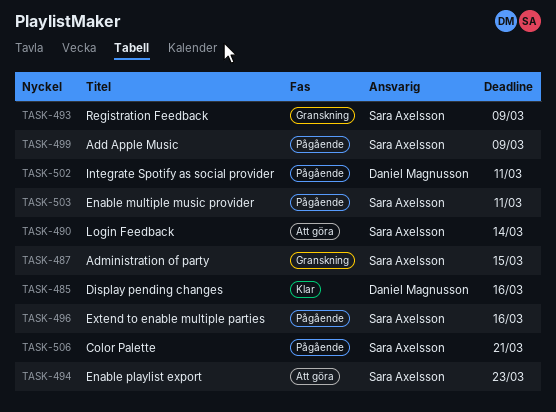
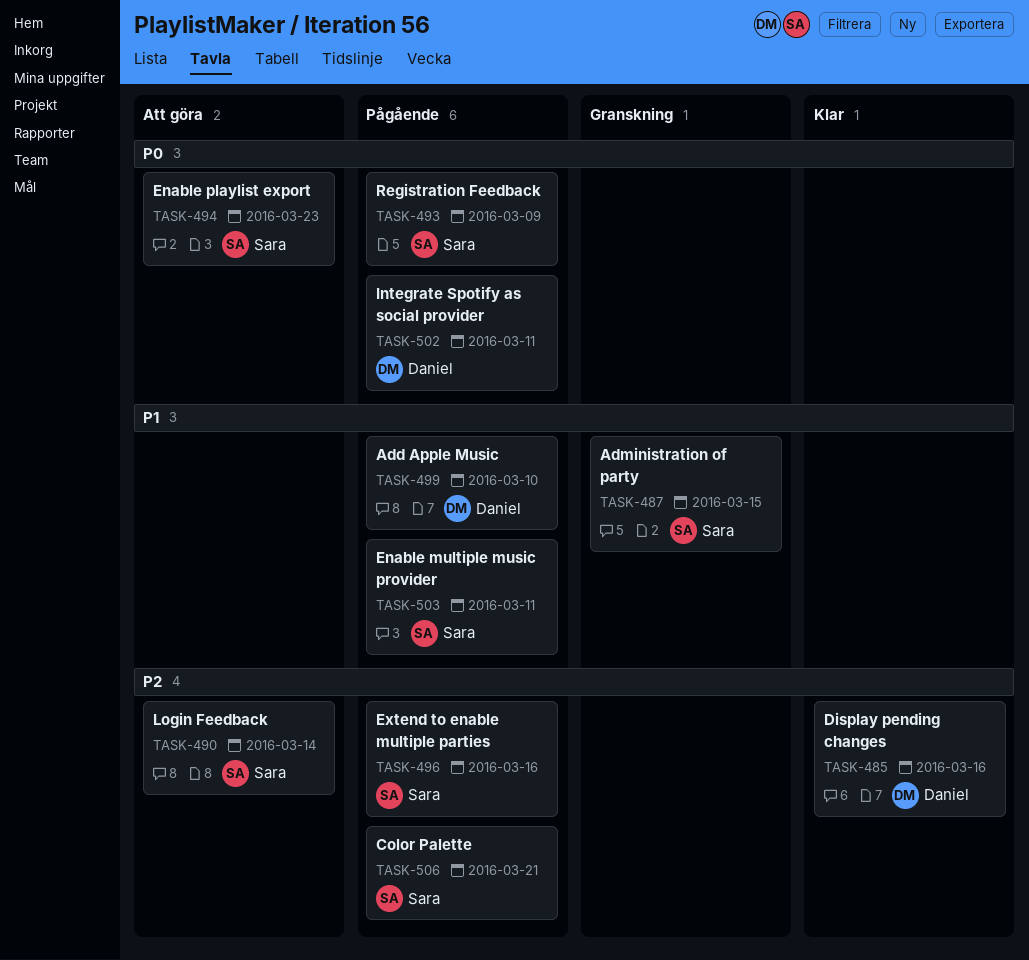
TASK-493, status: Granskning -> Pågående
TASK-499, owner: Sara Axelsson -> Daniel Magnusson
TASK-499, due: Mar 9 -> Mar 10

